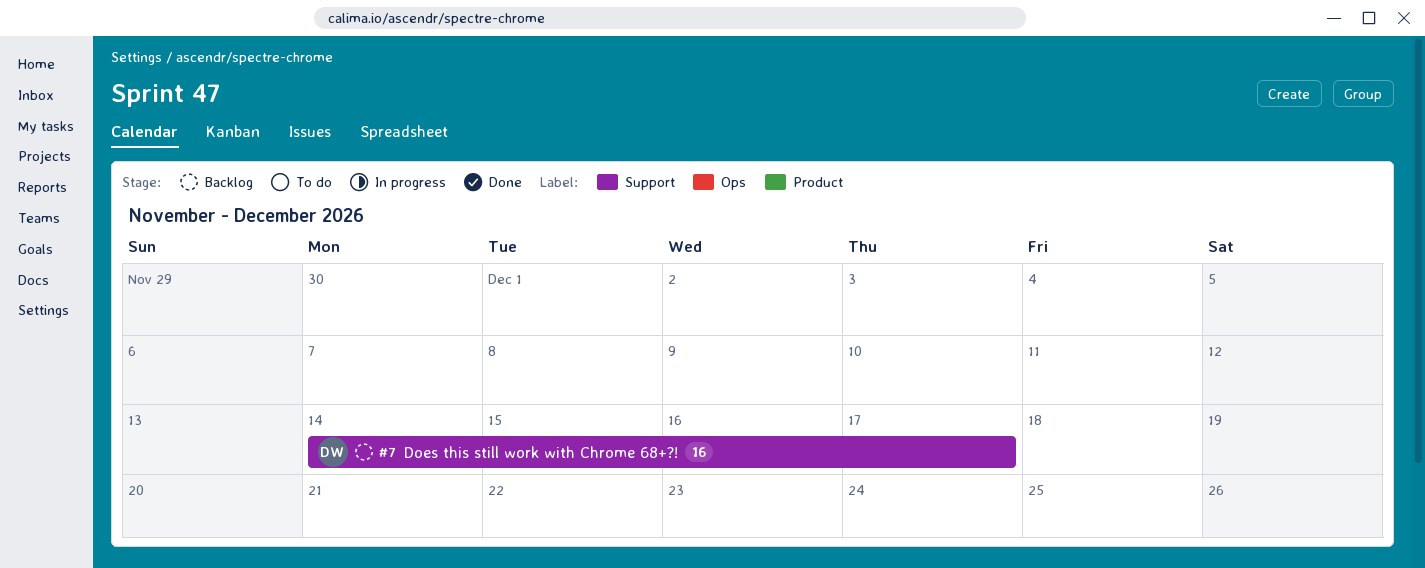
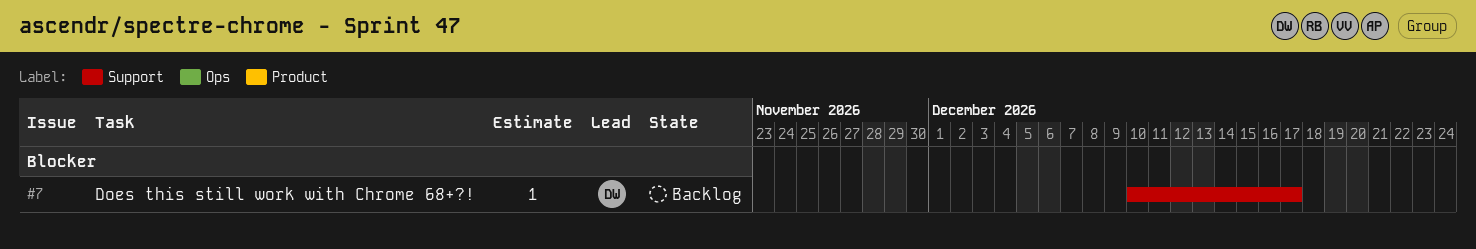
#7, estimate: 16 -> 1
#7, start: Dec 14 -> Dec 10

